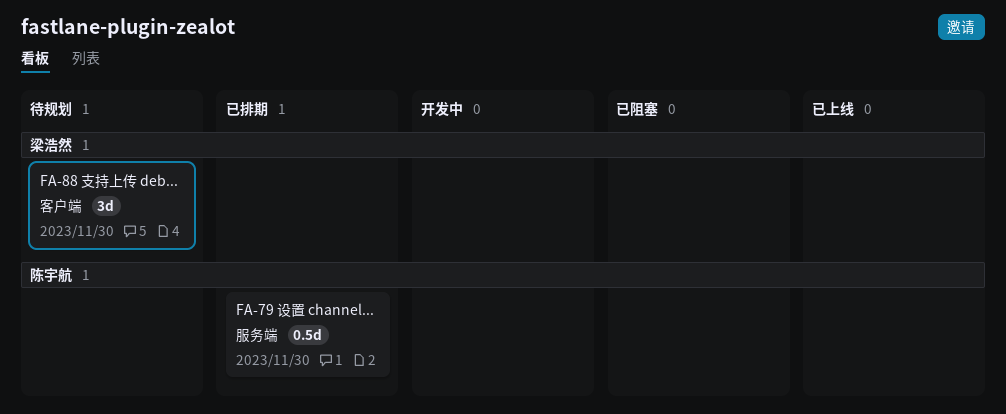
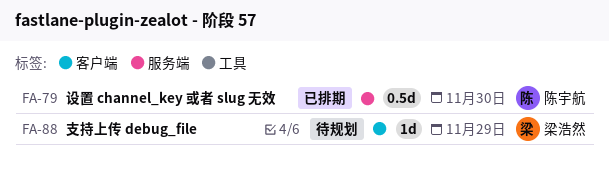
FA-88, estimate: 3d -> 1d
FA-88, due: Nov 30 -> Nov 29

